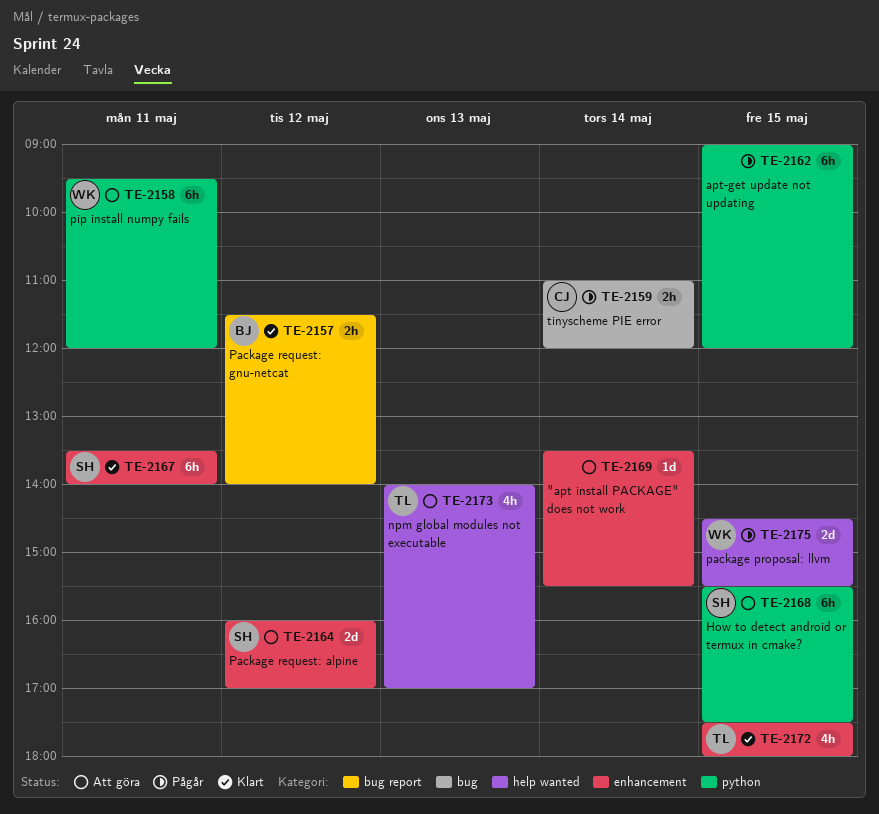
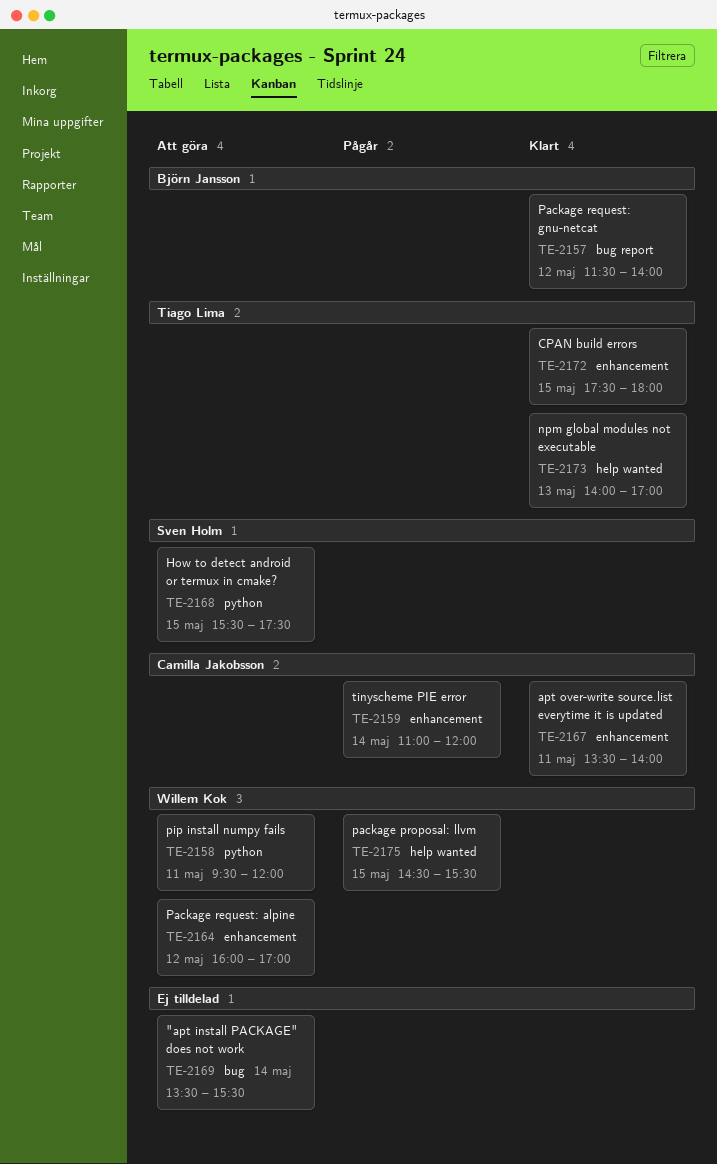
TE-2159, label: bug -> enhancement
TE-2162: present -> none
TE-2164, owner: Sven Holm -> Willem Kok
TE-2167, owner: Sven Holm -> Camilla Jakobsson
TE-2169, label: enhancement -> bug
TE-2173, status: Att göra -> Klart

